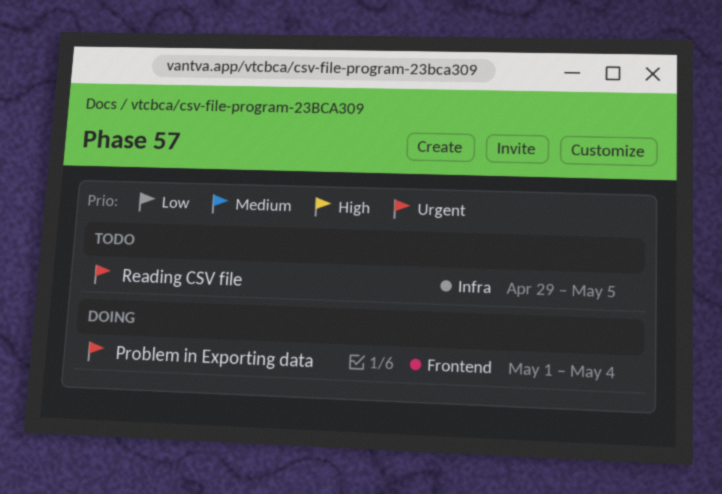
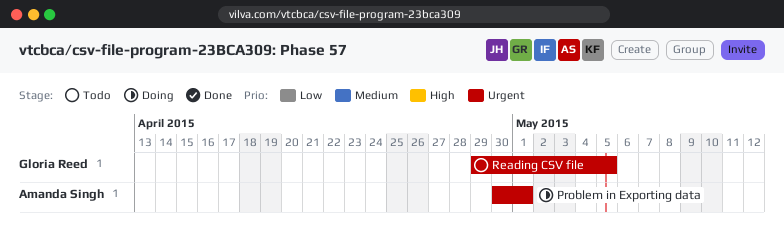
Problem in Exporting data, start: May 1 -> Apr 30
Problem in Exporting data, due: May 4 -> May 1

